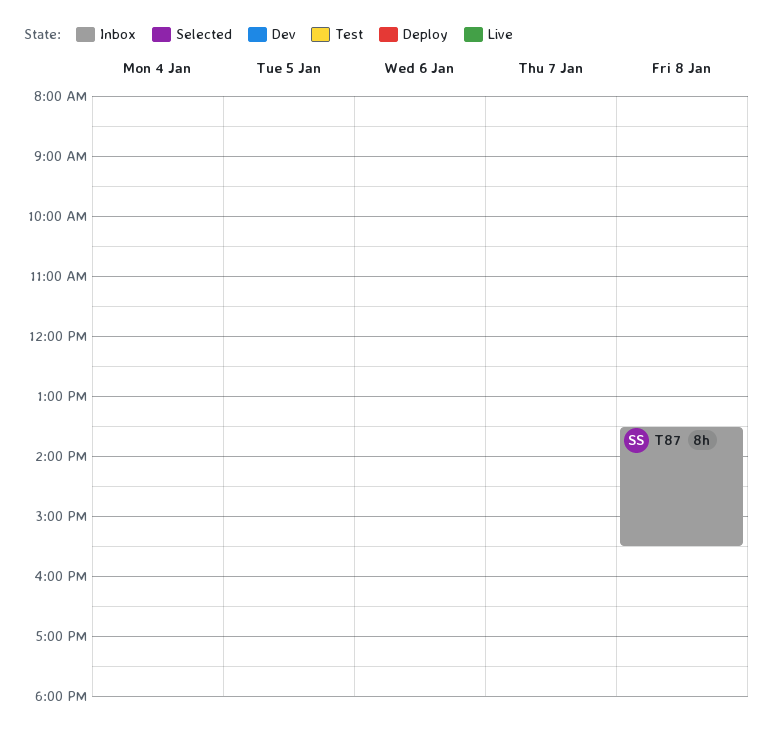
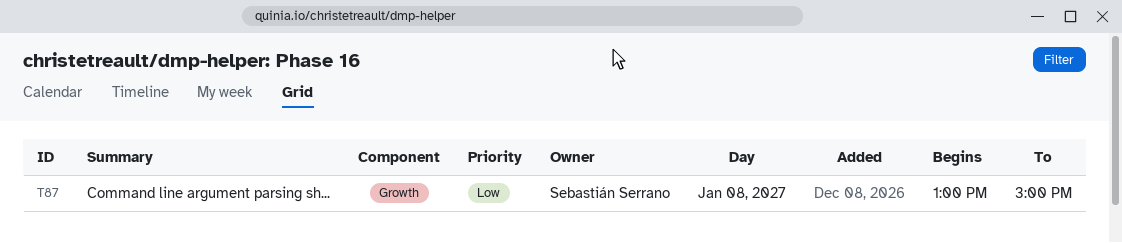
T87, begins: 13:30 -> 13:00
T87, ends: 15:30 -> 15:00

